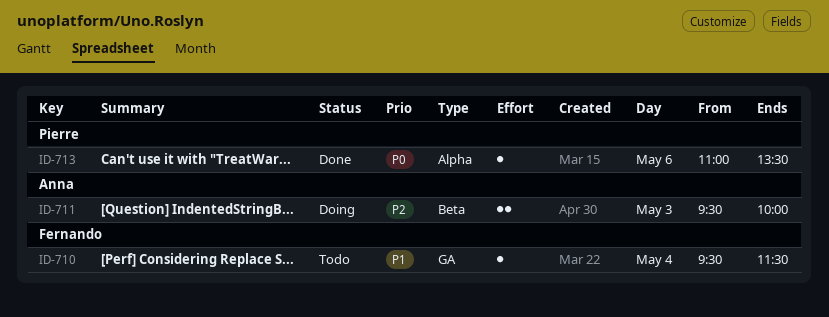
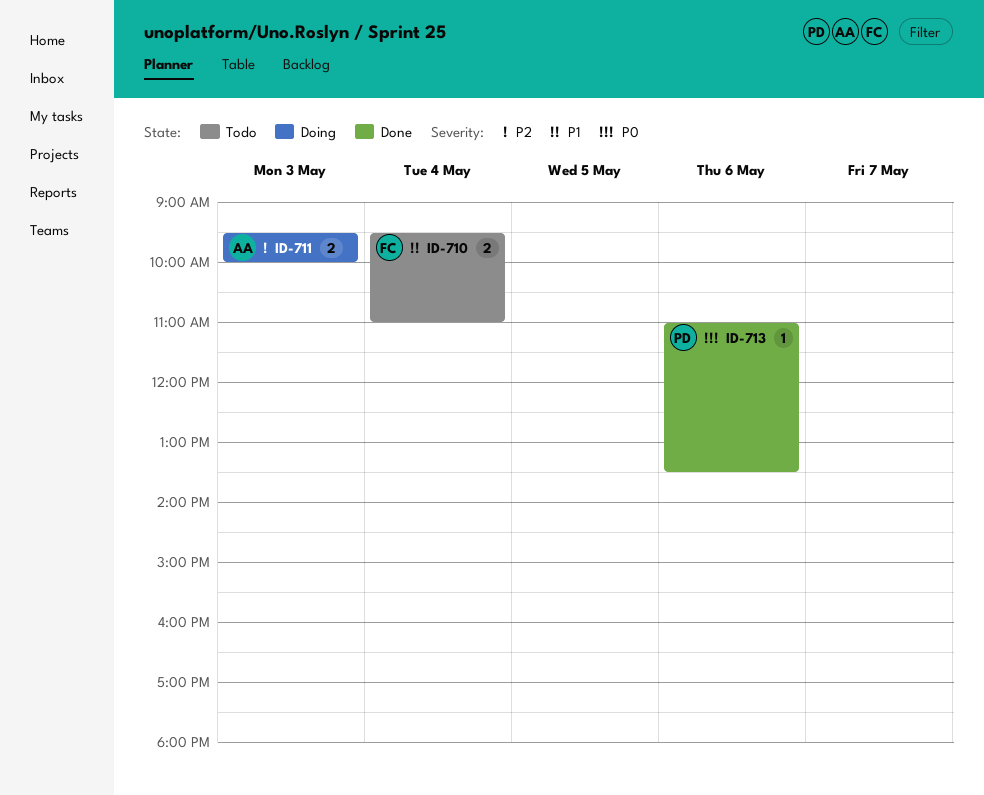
ID-710, estimate: 1 -> 2
ID-710, ends: 11:30 -> 11:00

